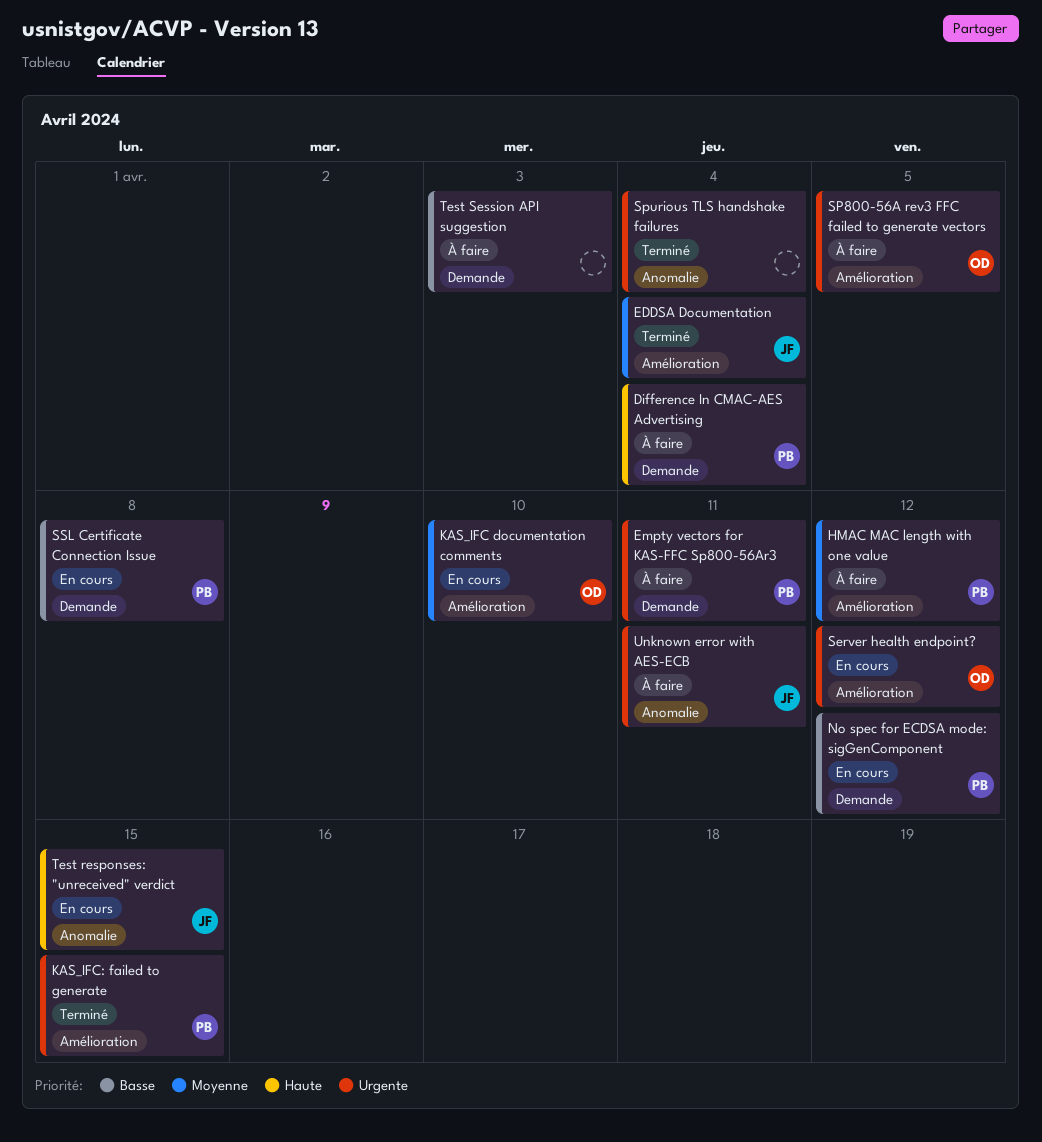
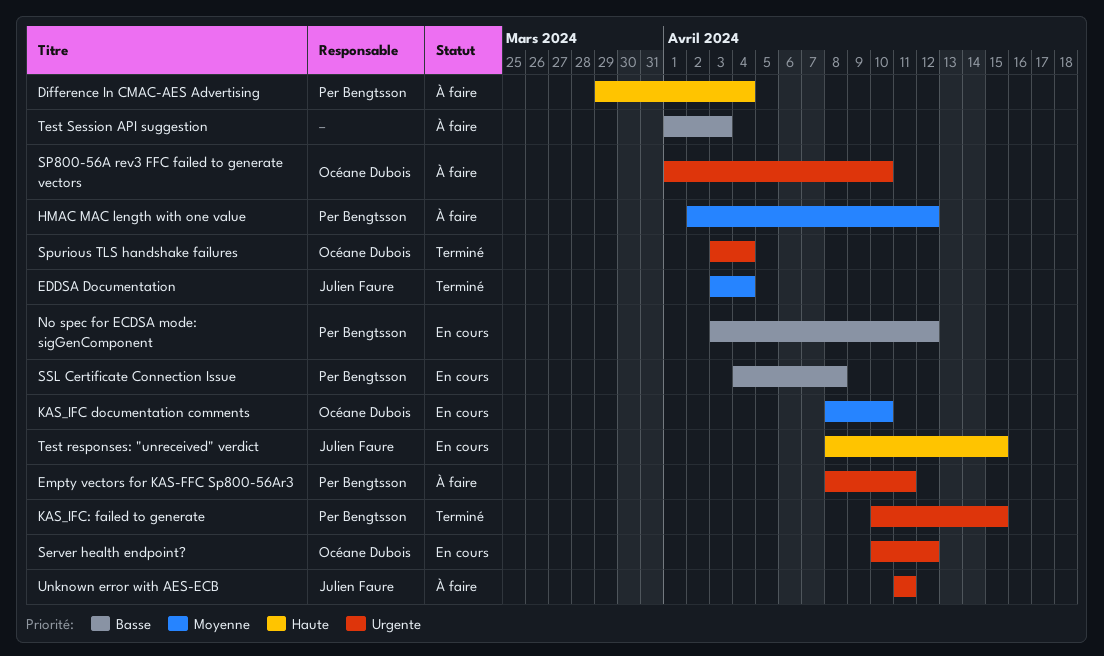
SP800-56A rev3 FFC failed to generate vectors, due: Apr 5 -> Apr 10
Spurious TLS handshake failures, owner: none -> Océane Dubois

